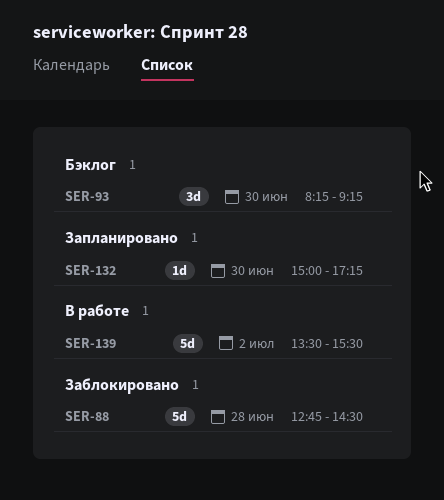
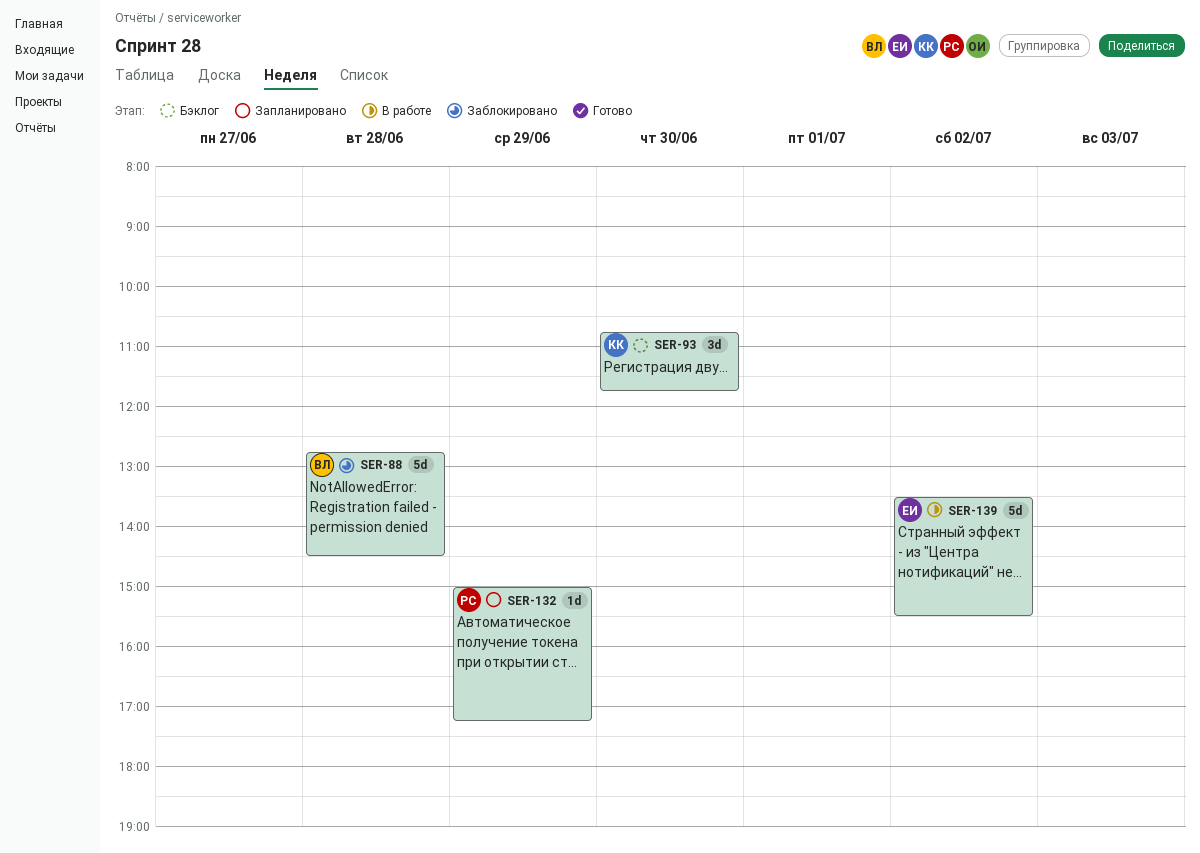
SER-93, begins: 08:15 -> 10:45
SER-93, ends: 09:15 -> 11:45
SER-132, day: Jun 30 -> Jun 29

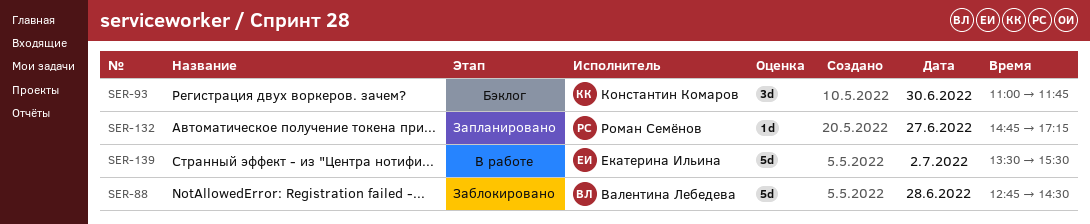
SER-93, begins: 10:45 -> 11:00
SER-132, day: Jun 29 -> Jun 27
SER-132, begins: 15:00 -> 14:45

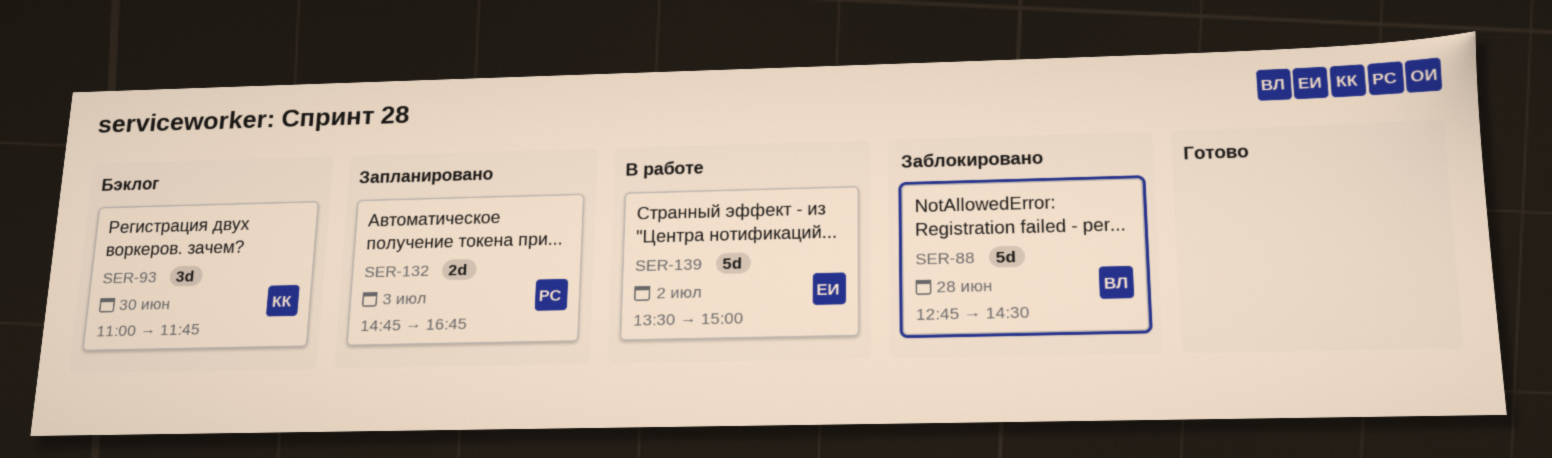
SER-132, estimate: 1d -> 2d
SER-132, day: Jun 27 -> Jul 3
SER-132, ends: 17:15 -> 16:45
SER-139, ends: 15:30 -> 15:00

